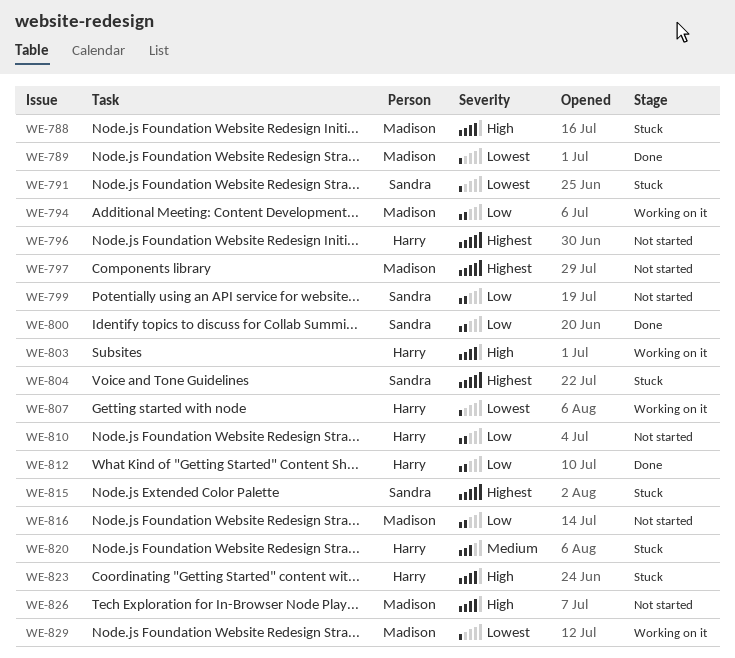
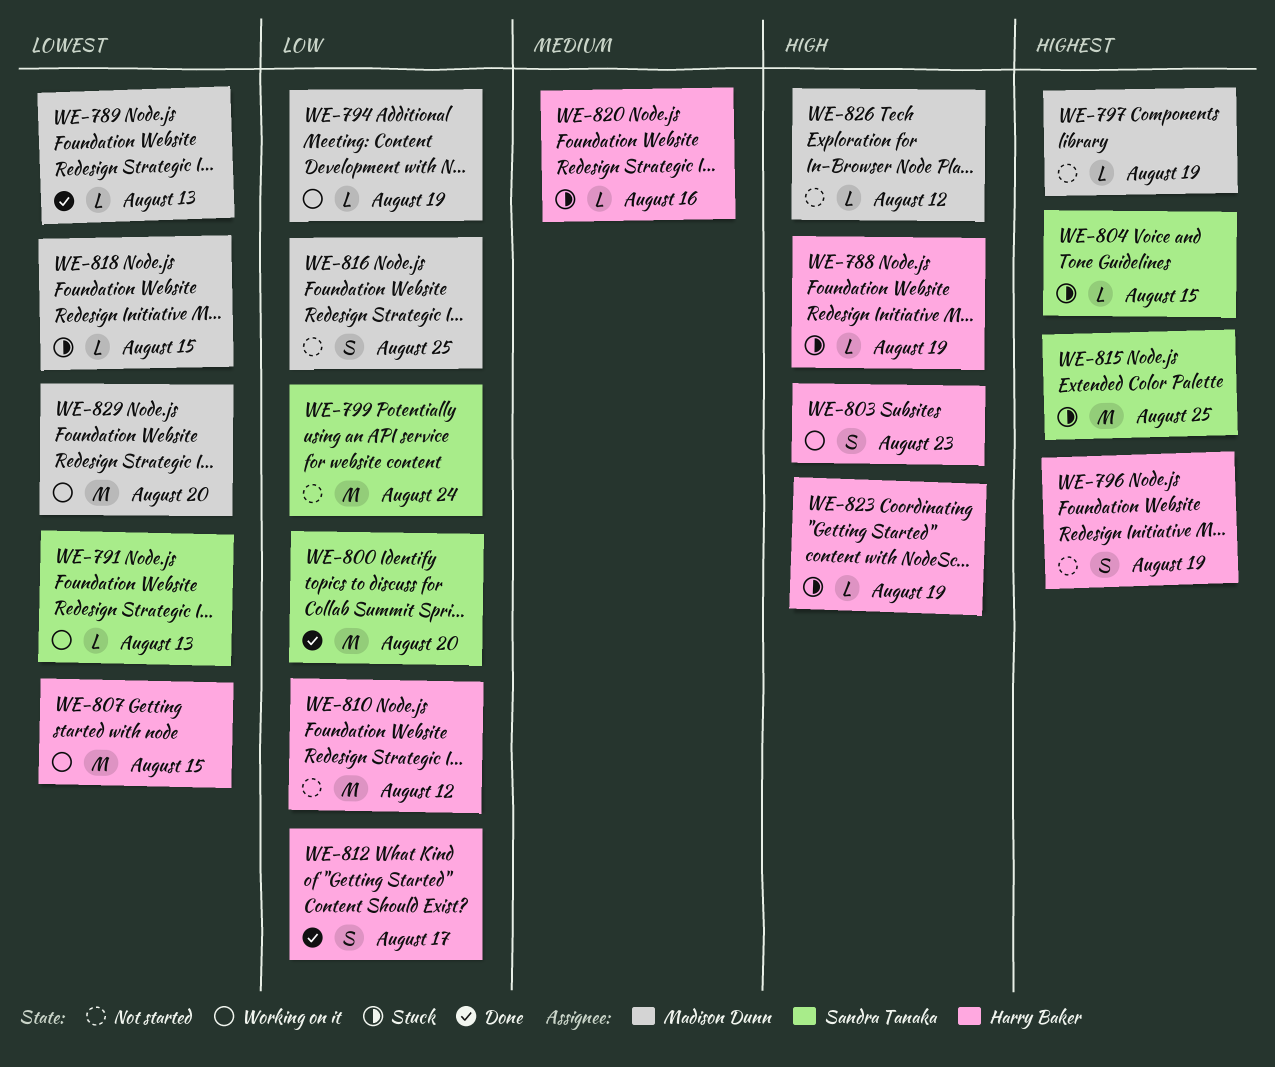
WE-788, owner: Madison Dunn -> Harry Baker
WE-791, status: Stuck -> Working on it
WE-818: none -> present

